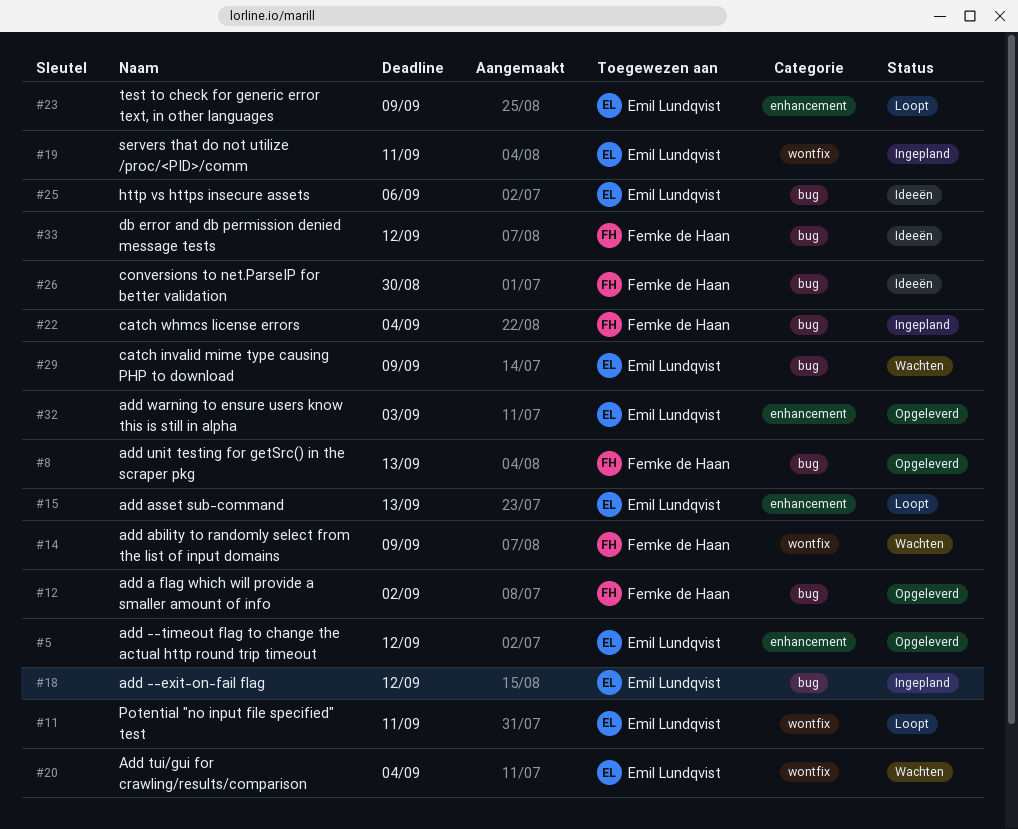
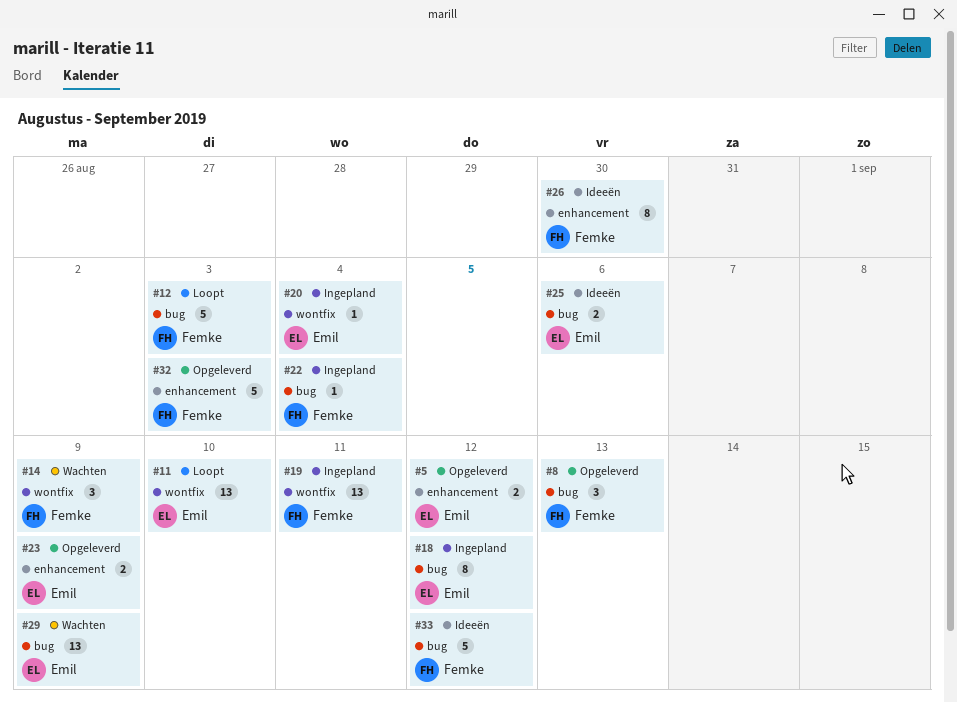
#11, due: Sep 11 -> Sep 10
#12, status: Opgeleverd -> Loopt
#12, due: Sep 2 -> Sep 3
#15: present -> none
#19, owner: Emil Lundqvist -> Femke de Haan
#20, status: Wachten -> Ingepland
#23, status: Loopt -> Opgeleverd
#26, label: bug -> enhancement
#32, owner: Emil Lundqvist -> Femke de Haan

